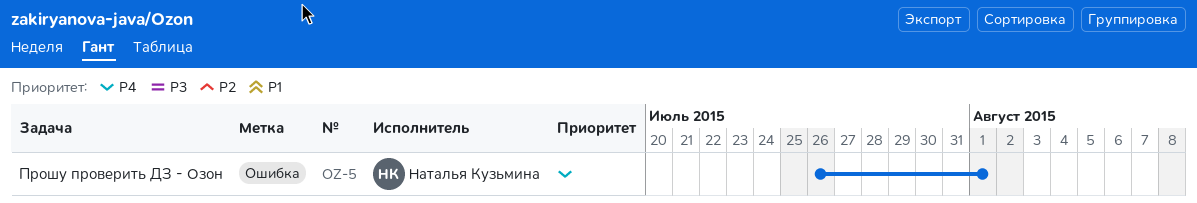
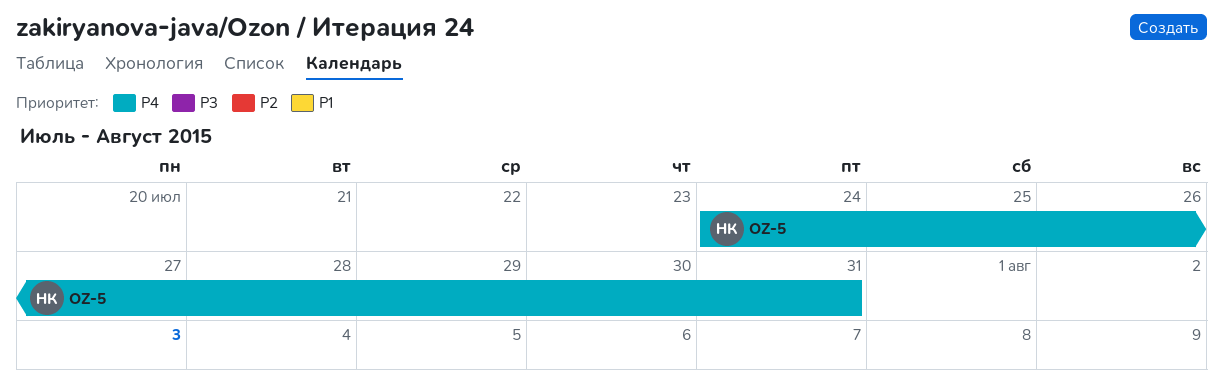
OZ-5, start: Jul 26 -> Jul 24
OZ-5, due: Aug 1 -> Jul 31

